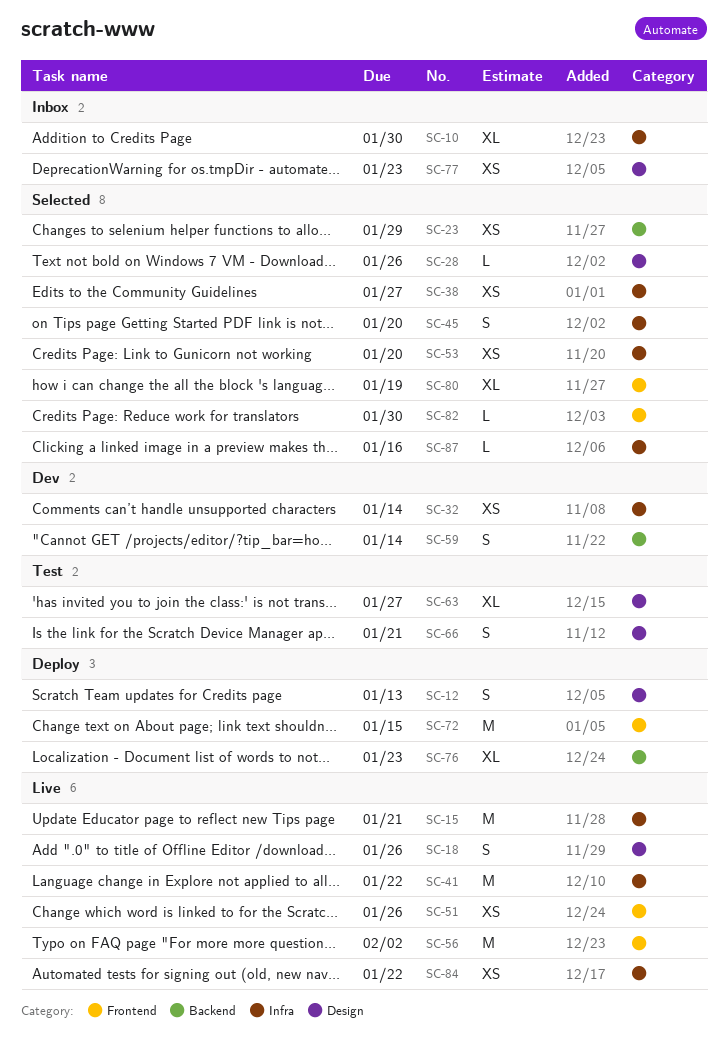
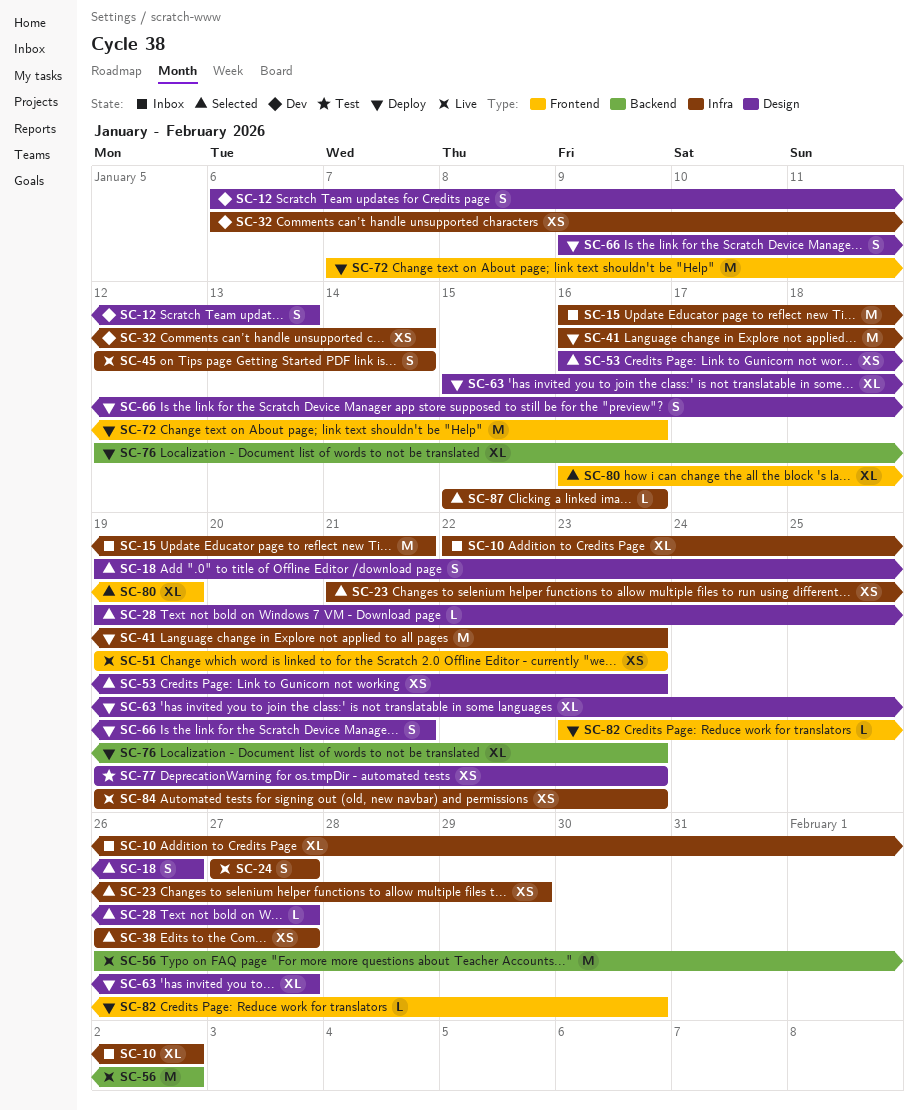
SC-10, due: Jan 30 -> Feb 2
SC-12, status: Deploy -> Dev
SC-15, status: Live -> Inbox
SC-18, status: Live -> Selected
SC-23, label: Backend -> Infra
SC-24: none -> present
SC-28, due: Jan 26 -> Jan 27
SC-41, status: Live -> Deploy
SC-41, due: Jan 22 -> Jan 23
SC-45, status: Selected -> Live
SC-45, due: Jan 20 -> Jan 14
SC-51, due: Jan 26 -> Jan 23
SC-53, label: Infra -> Design
SC-53, due: Jan 20 -> Jan 23
SC-56, label: Frontend -> Backend
SC-59: present -> none
SC-63, status: Test -> Deploy
SC-66, status: Test -> Deploy
SC-72, due: Jan 15 -> Jan 16
SC-77, status: Inbox -> Test
SC-82, status: Selected -> Deploy
SC-84, due: Jan 22 -> Jan 23

